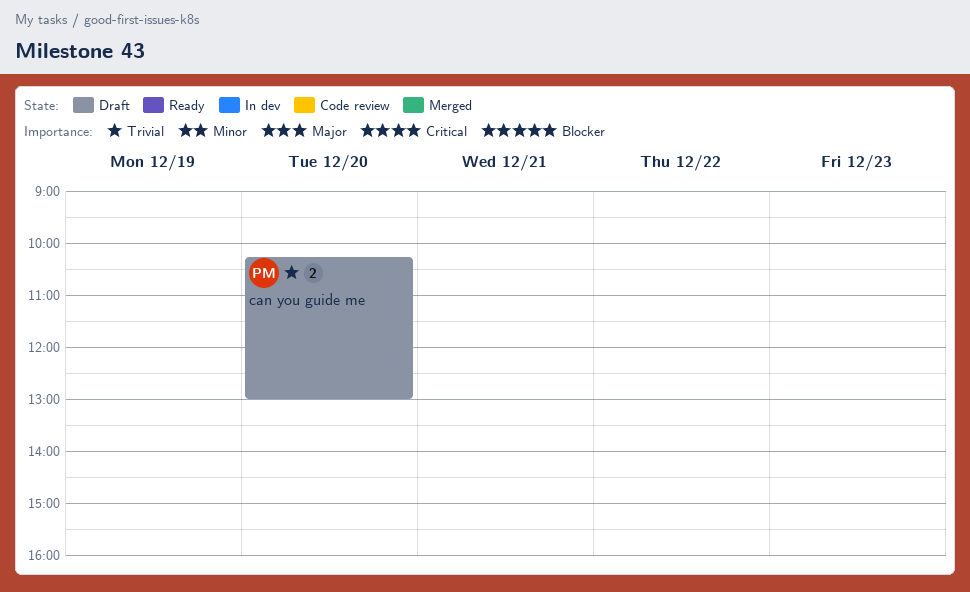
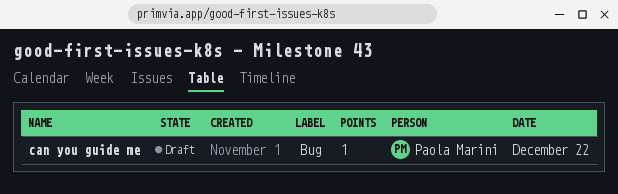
can you guide me, estimate: 2 -> 1
can you guide me, day: Dec 20 -> Dec 22

